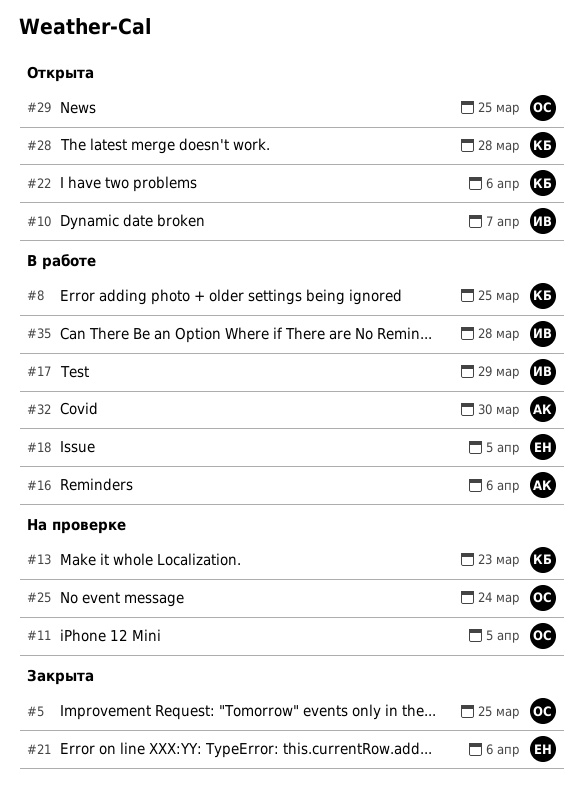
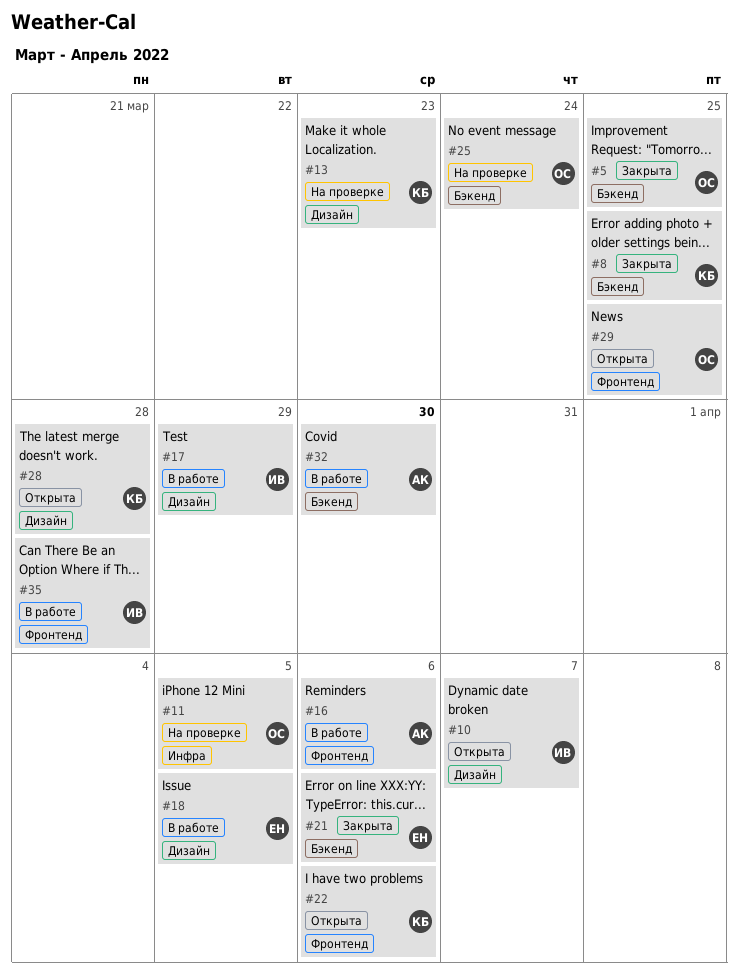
#8, status: В работе -> Закрыта

